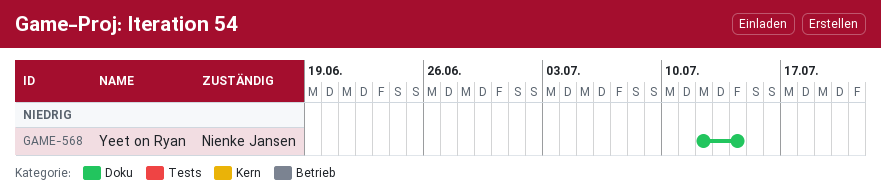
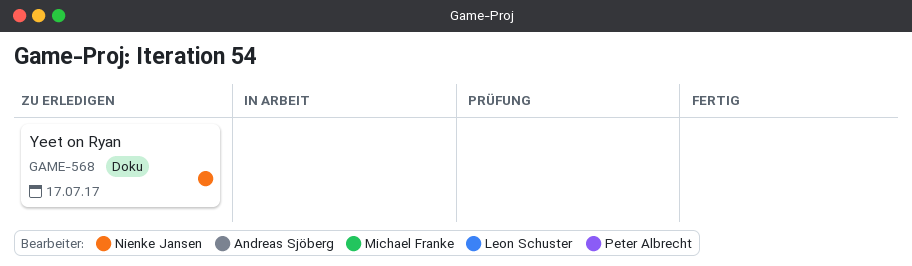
GAME-568, due: Jul 14 -> Jul 17

